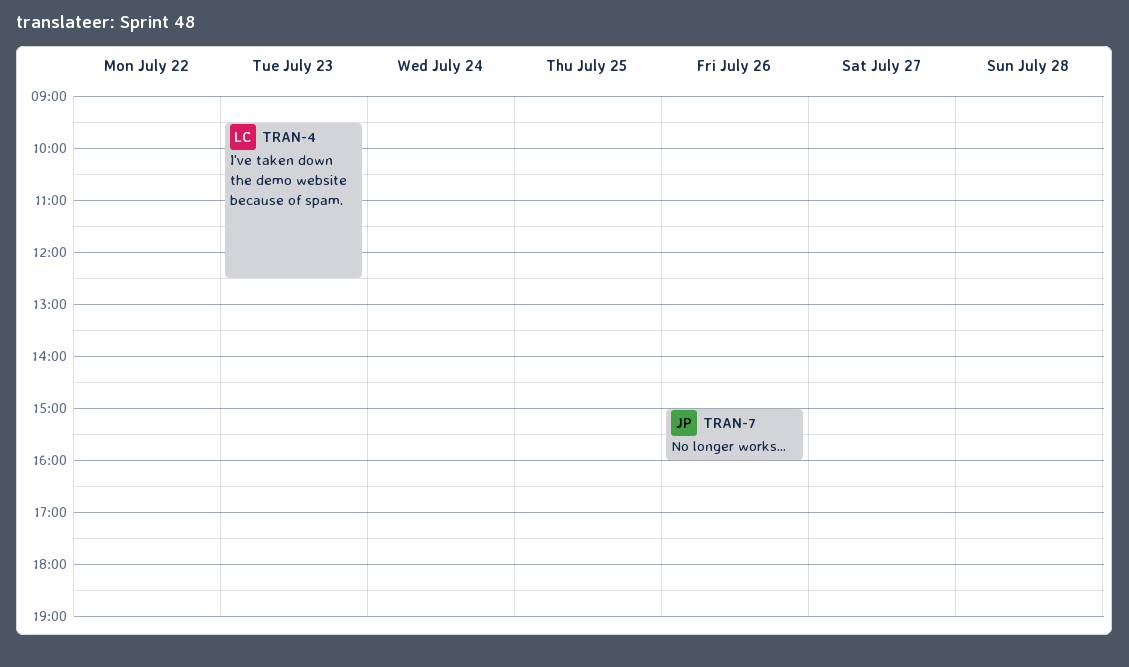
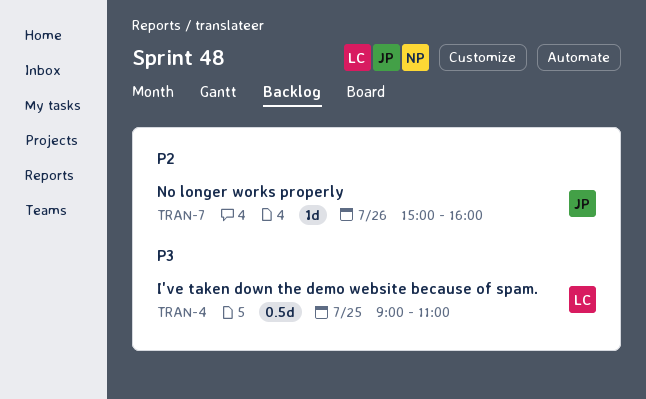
TRAN-4, day: Jul 23 -> Jul 25
TRAN-4, begins: 09:30 -> 09:00
TRAN-4, ends: 12:30 -> 11:00

